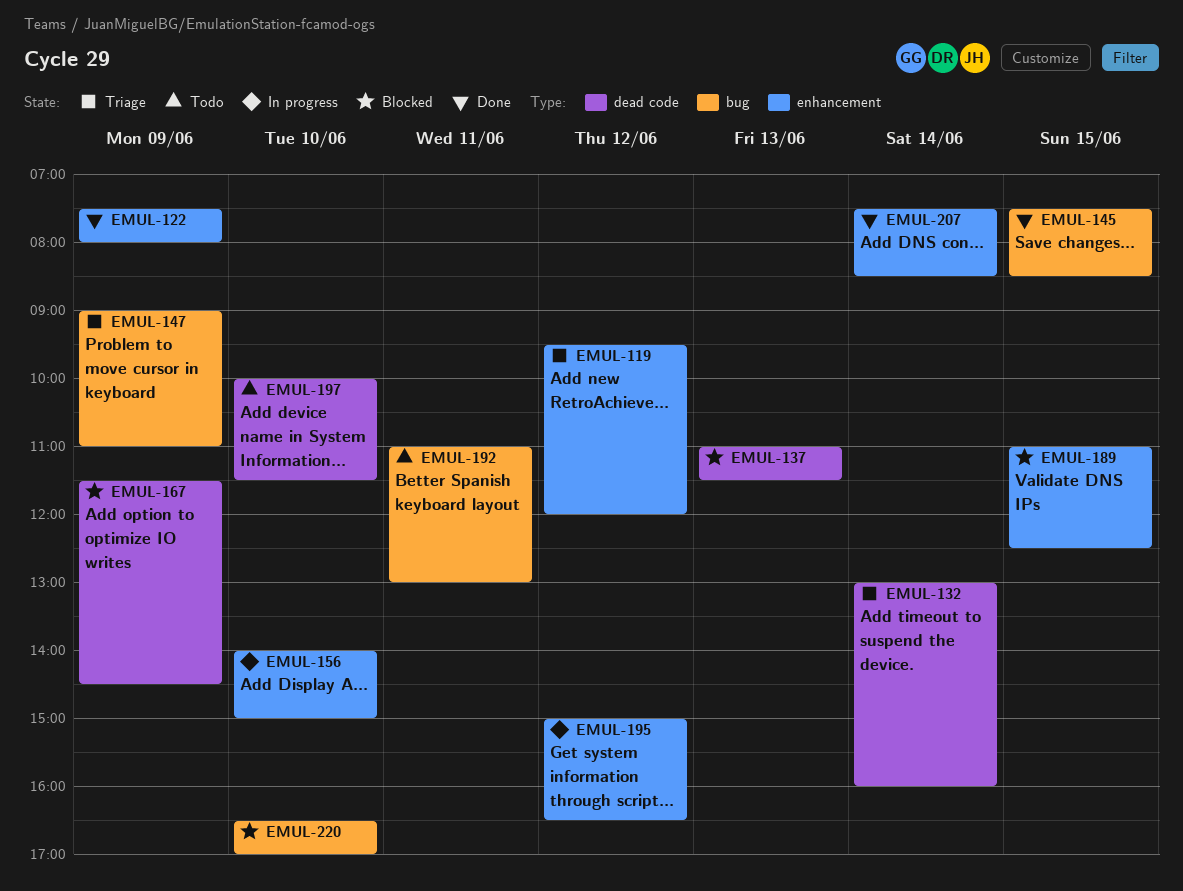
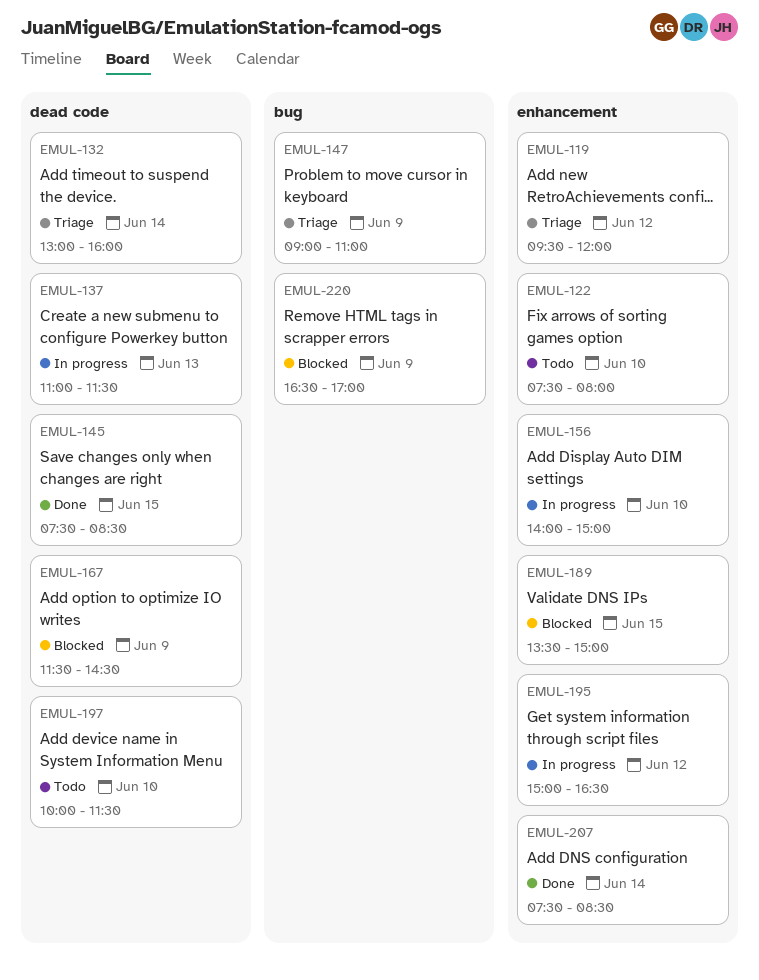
EMUL-122, status: Done -> Todo
EMUL-122, day: Jun 9 -> Jun 10
EMUL-137, status: Blocked -> In progress
EMUL-145, label: bug -> dead code
EMUL-189, begins: 11:00 -> 13:30
EMUL-189, ends: 12:30 -> 15:00
EMUL-192: present -> none
EMUL-220, day: Jun 10 -> Jun 9

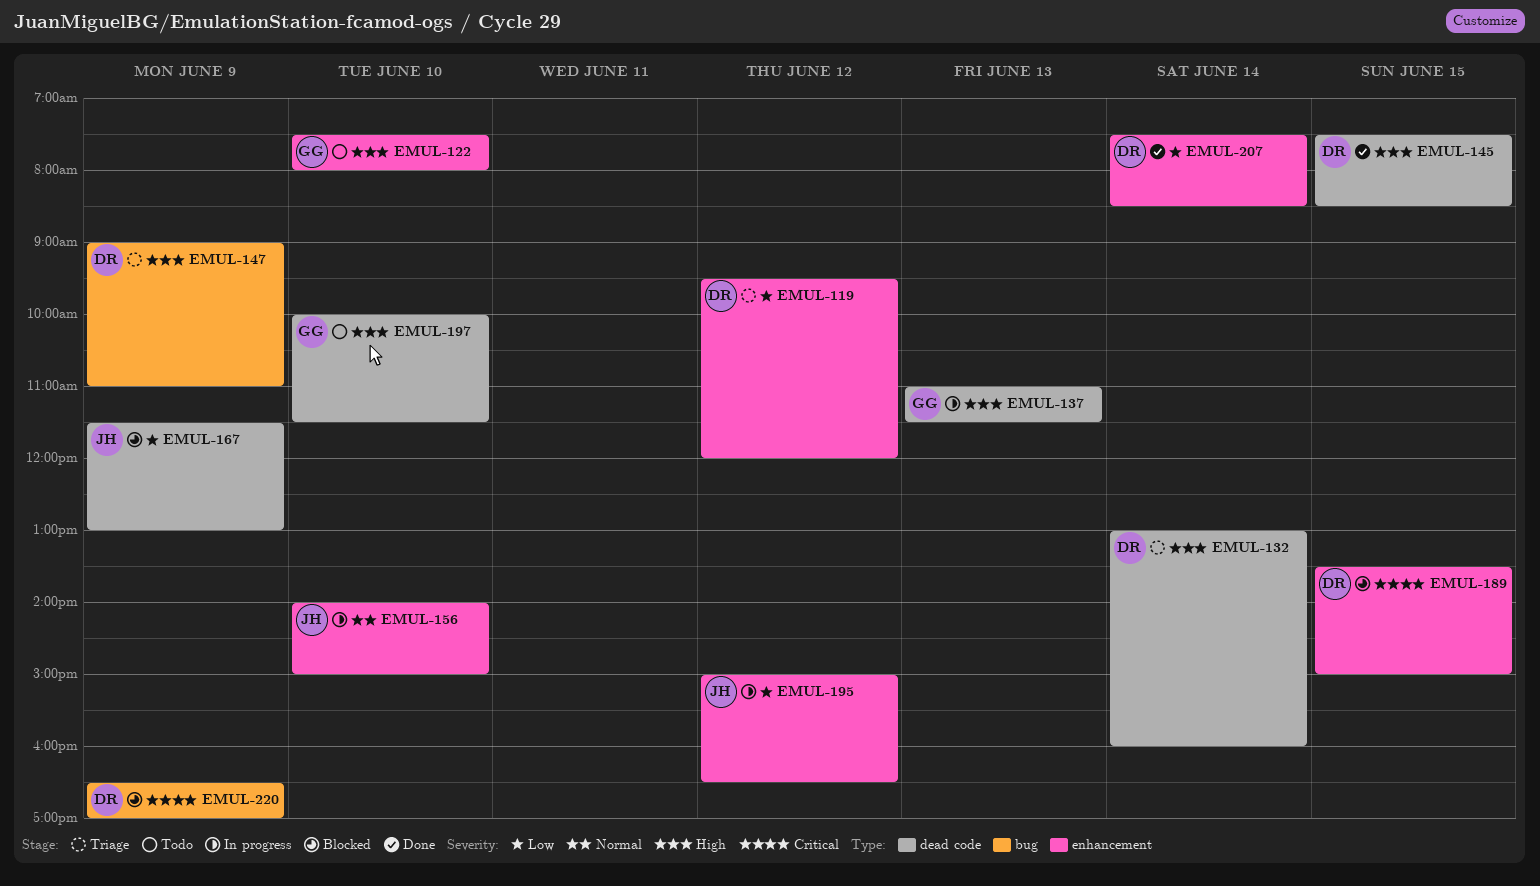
EMUL-167, ends: 14:30 -> 13:00

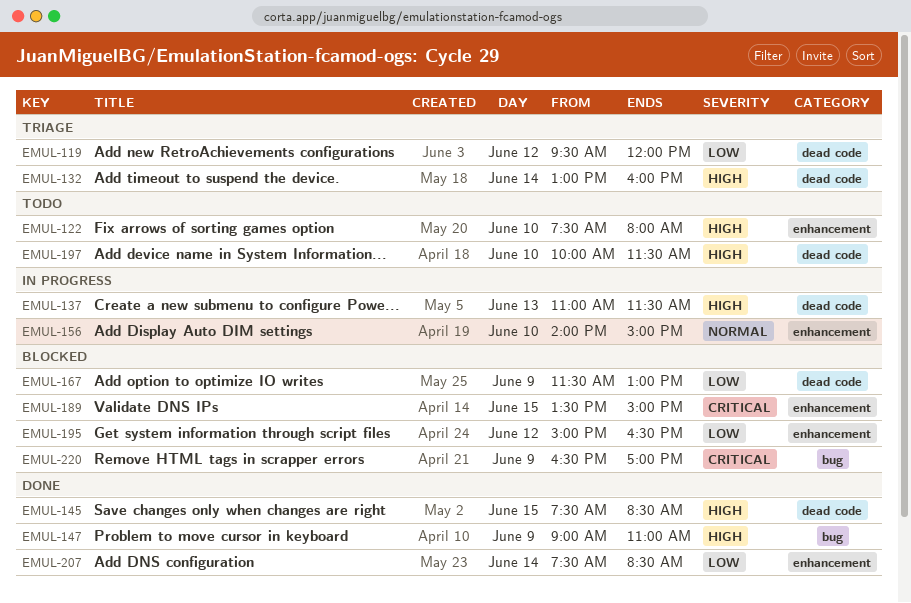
EMUL-119, label: enhancement -> dead code
EMUL-147, status: Triage -> Done
EMUL-195, status: In progress -> Blocked

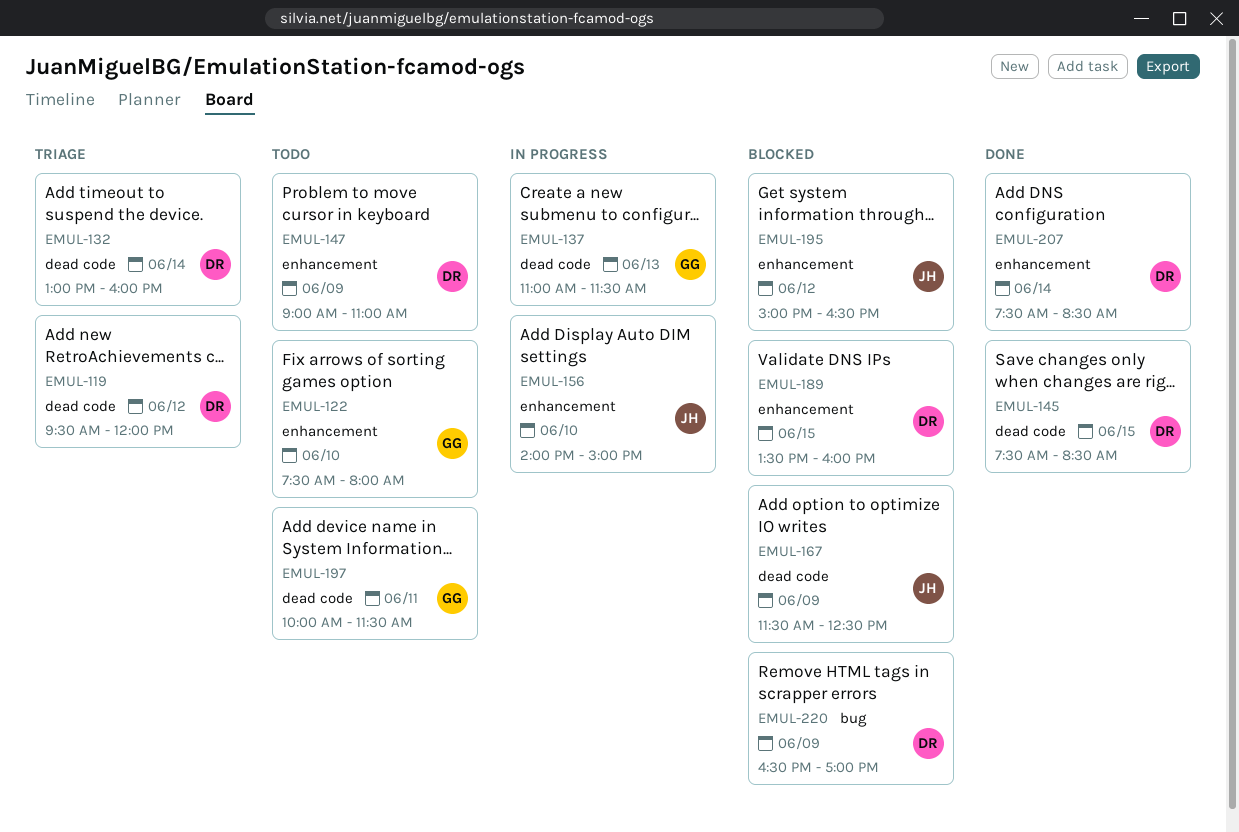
EMUL-147, status: Done -> Todo
EMUL-147, label: bug -> enhancement
EMUL-167, ends: 13:00 -> 12:30
EMUL-189, ends: 15:00 -> 16:00
EMUL-197, day: Jun 10 -> Jun 11

